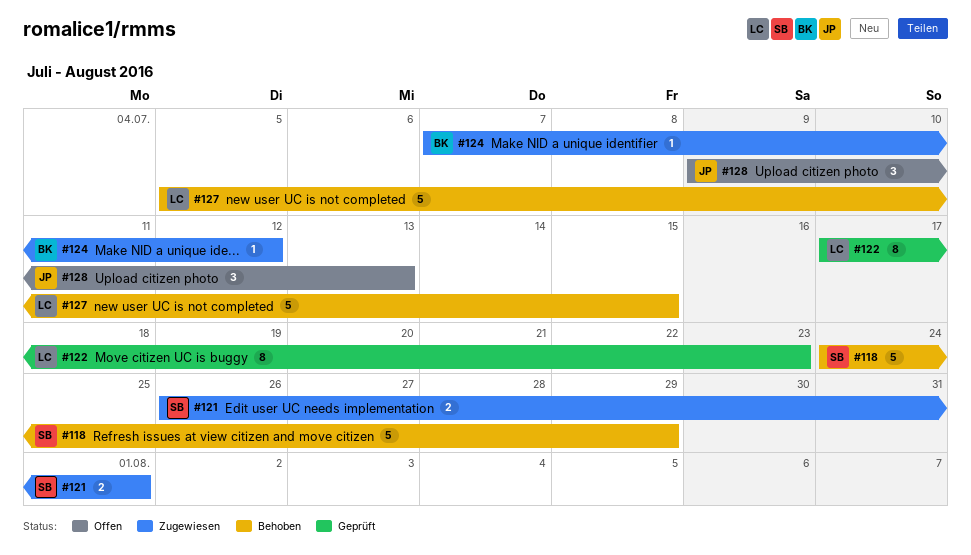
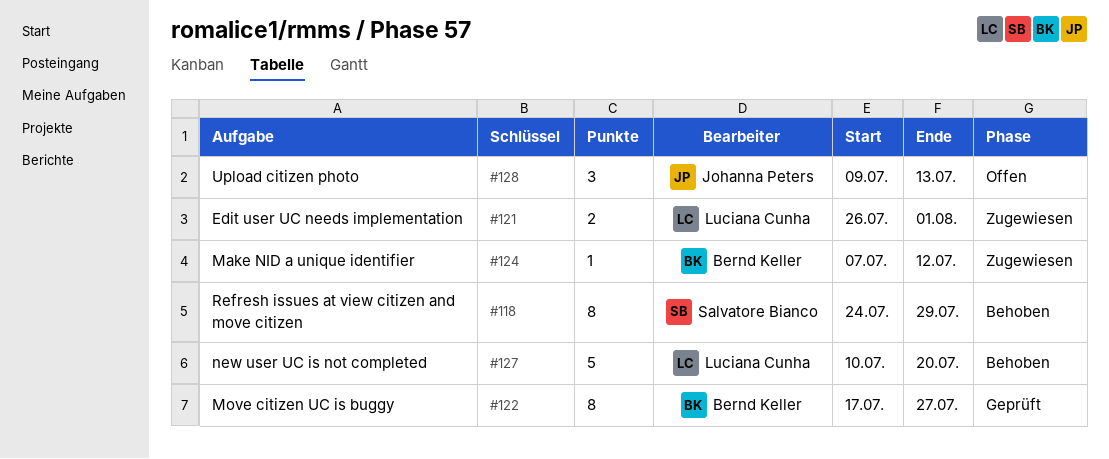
#118, estimate: 5 -> 8
#121, owner: Salvatore Bianco -> Luciana Cunha
#122, owner: Luciana Cunha -> Bernd Keller
#122, due: Jul 23 -> Jul 27
#127, start: Jul 5 -> Jul 10
#127, due: Jul 15 -> Jul 20

